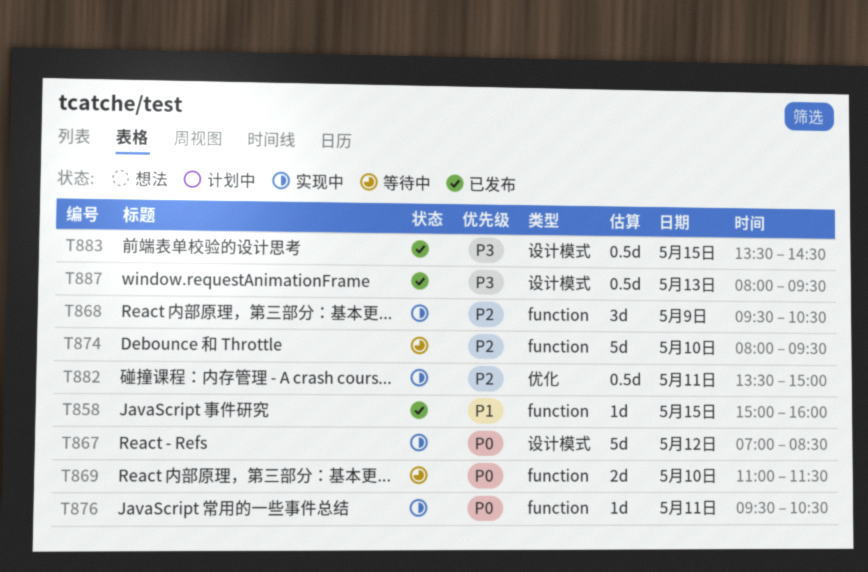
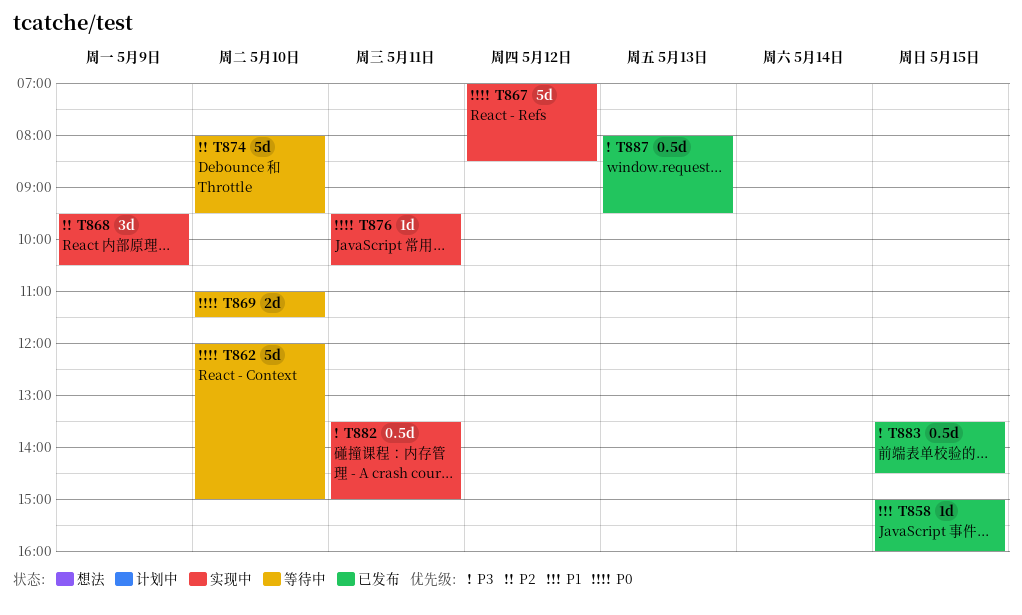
T862: none -> present
T882, priority: P2 -> P3

